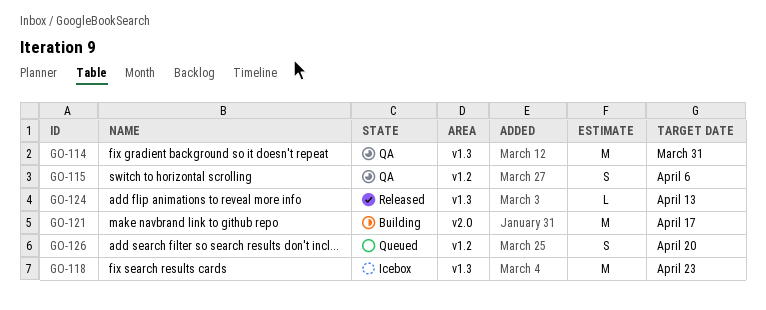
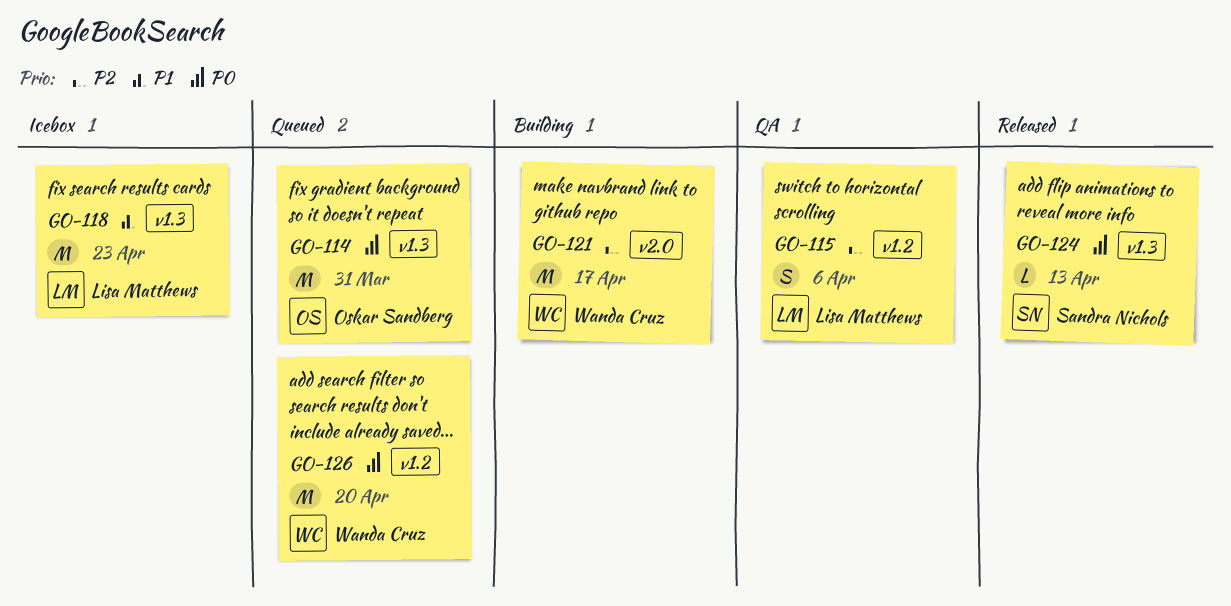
GO-114, status: QA -> Queued
GO-126, estimate: S -> M

